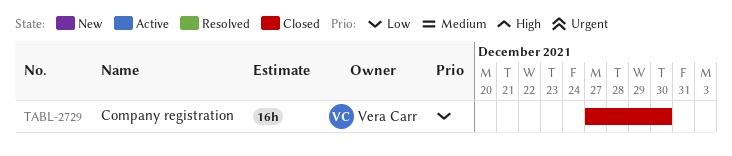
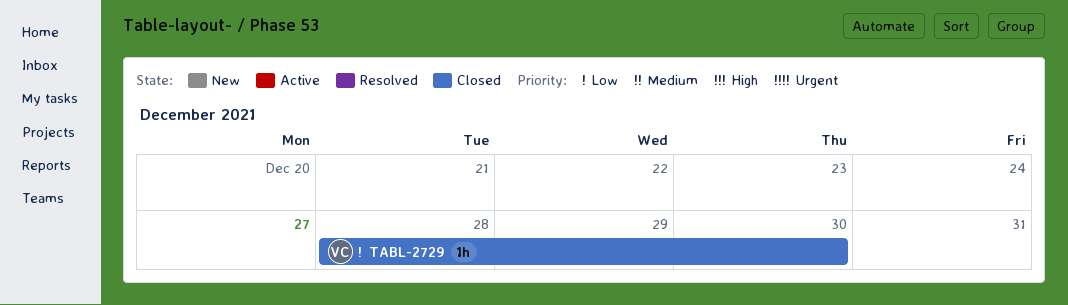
TABL-2729, estimate: 16h -> 1h
TABL-2729, start: Dec 27 -> Dec 28

